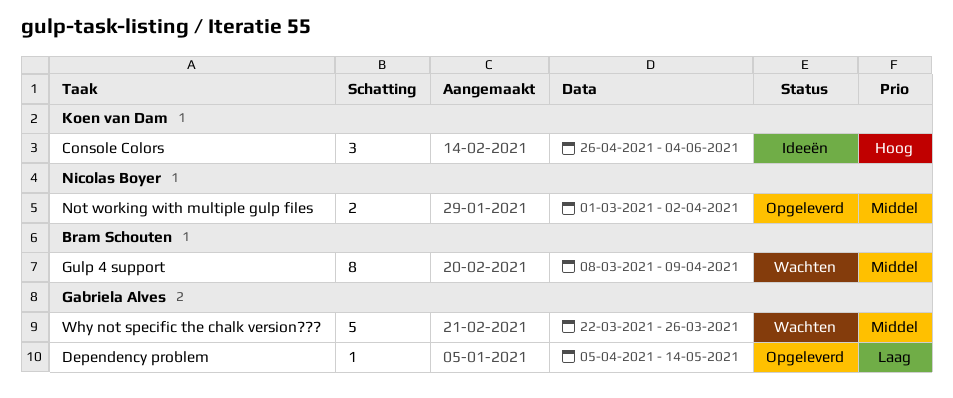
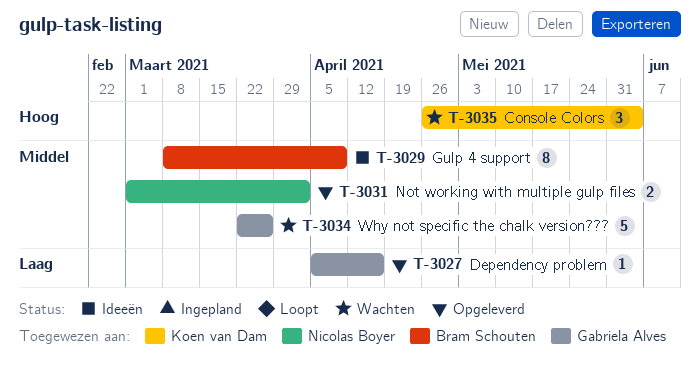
Console Colors, status: Ideeën -> Wachten
Dependency problem, due: May 14 -> Apr 16
Gulp 4 support, status: Wachten -> Ideeën

